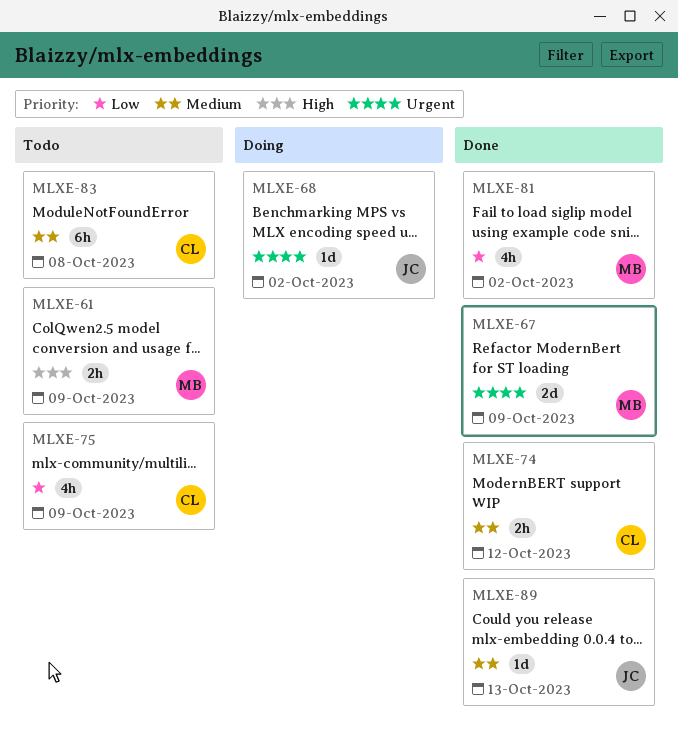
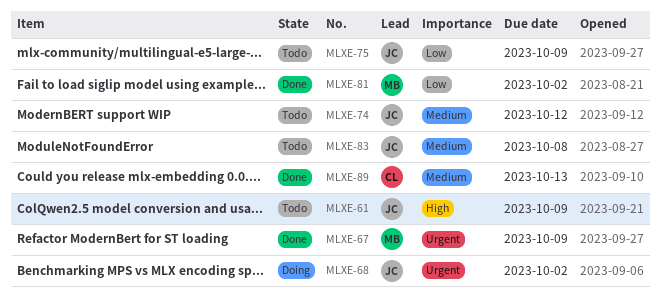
MLXE-61, owner: MB -> JC
MLXE-74, status: Done -> Todo
MLXE-74, owner: CL -> JC
MLXE-75, owner: CL -> JC
MLXE-83, owner: CL -> JC
MLXE-89, owner: JC -> CL

